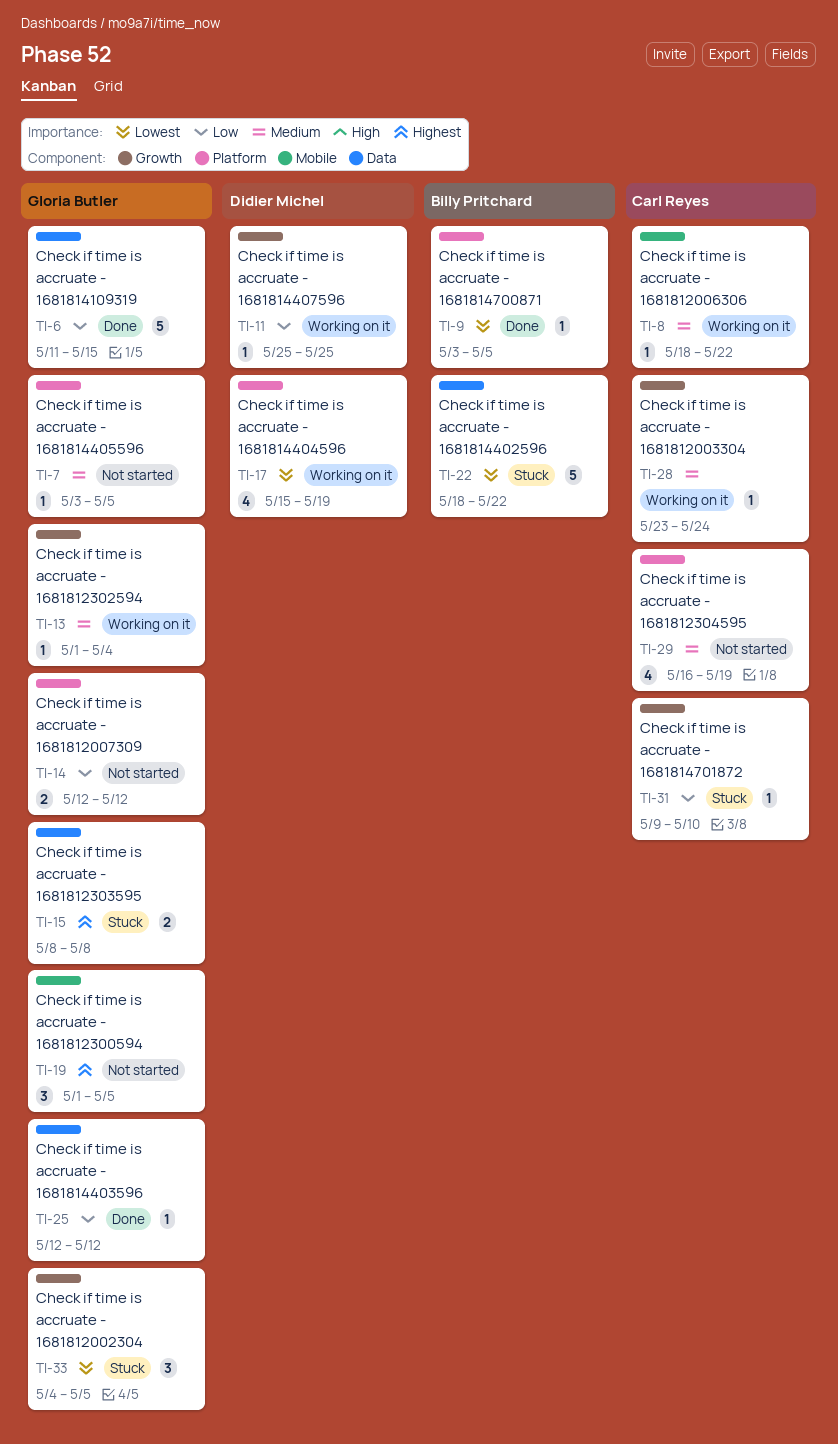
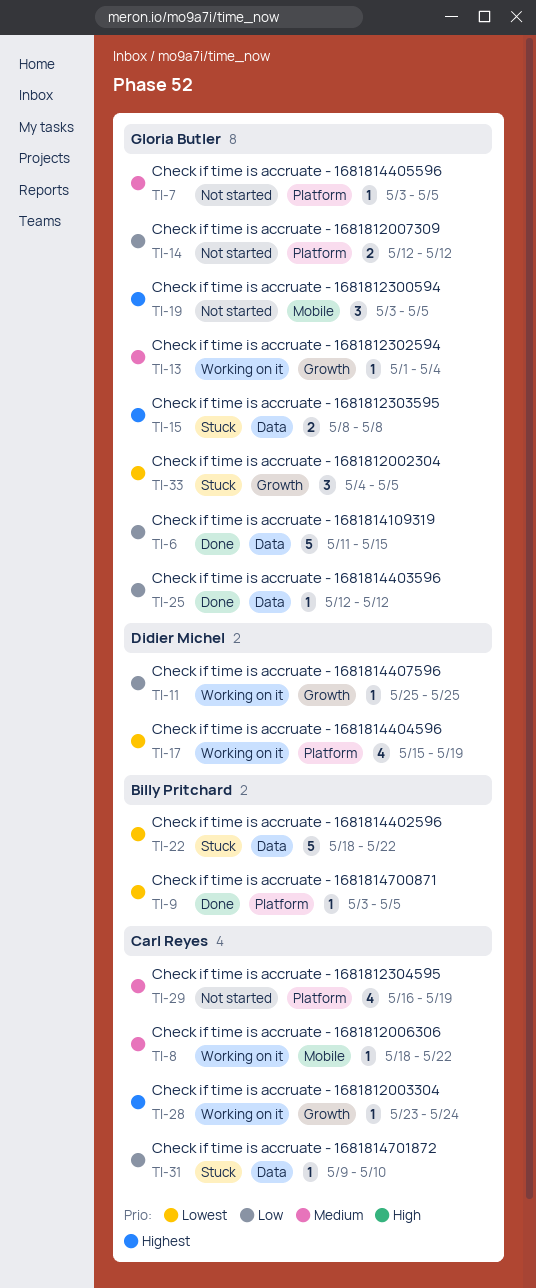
TI-19, start: May 1 -> May 3
TI-28, priority: Medium -> Highest
TI-31, label: Growth -> Data

